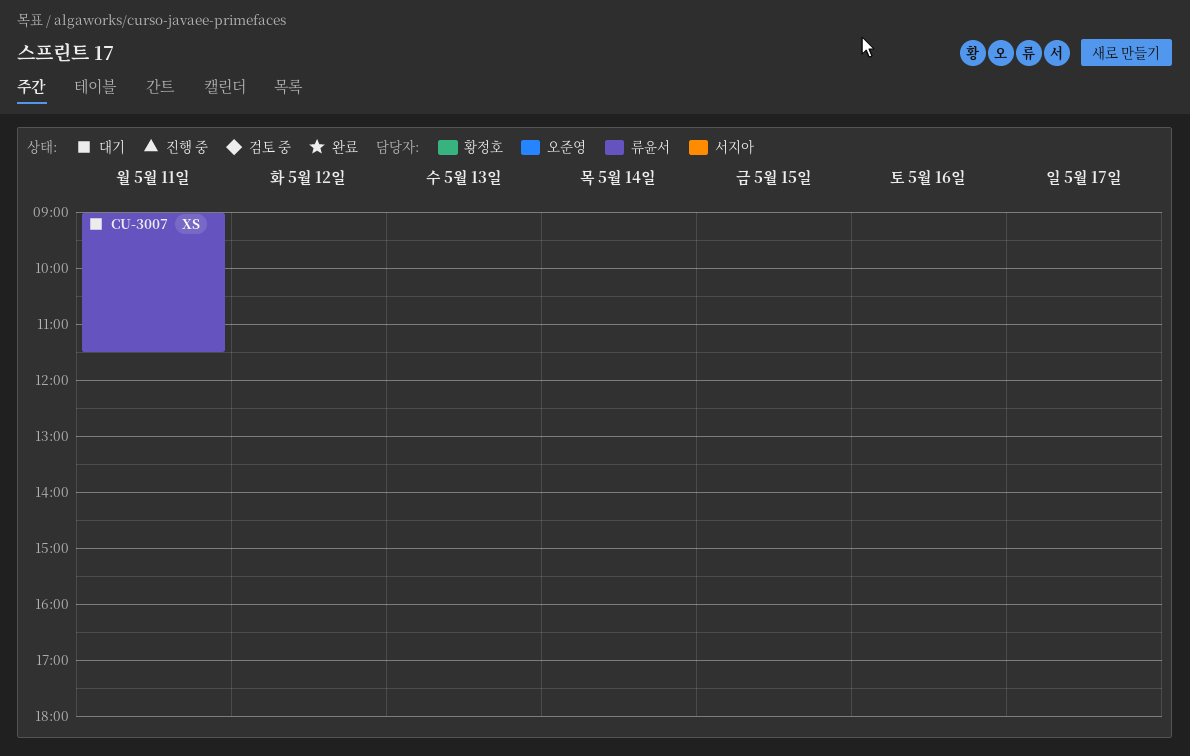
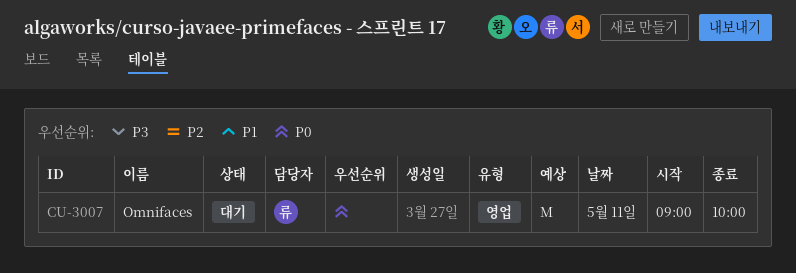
CU-3007, estimate: XS -> M
CU-3007, ends: 11:30 -> 10:00

